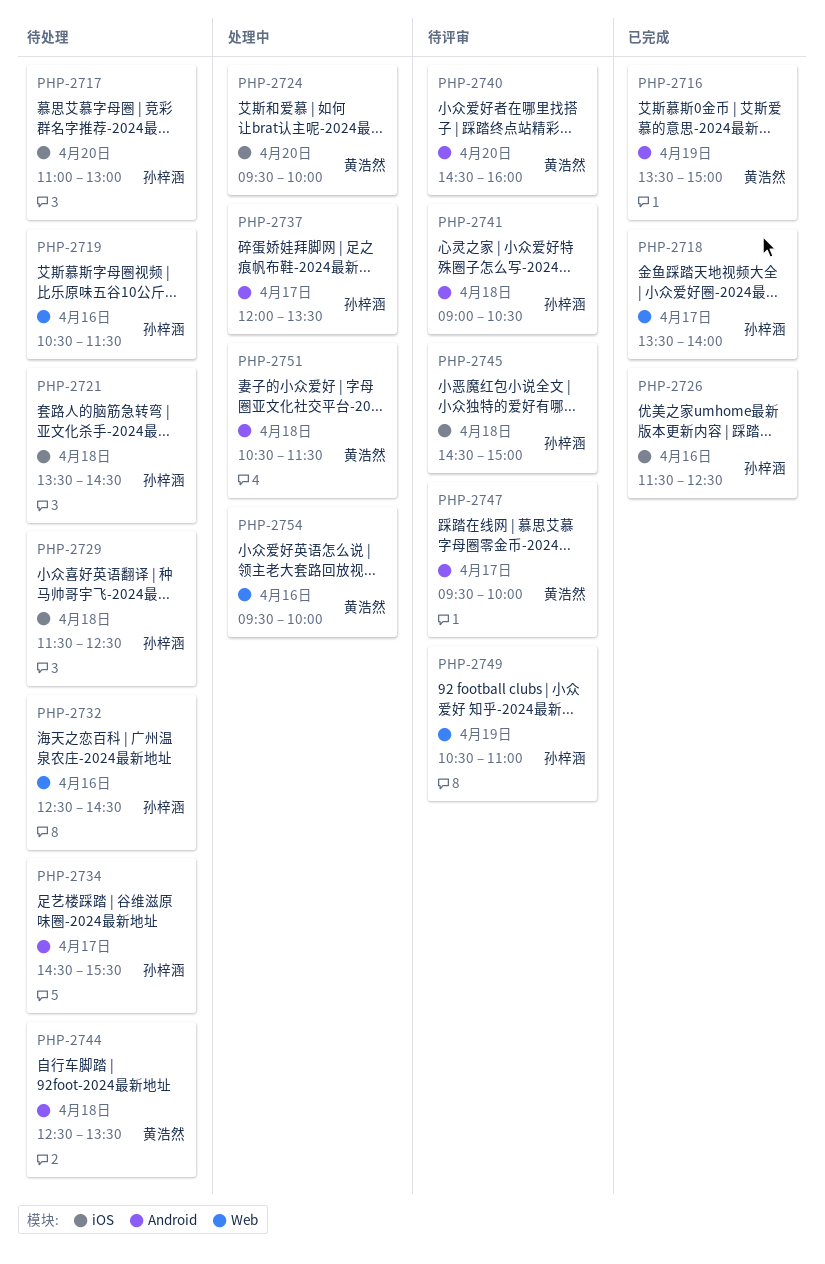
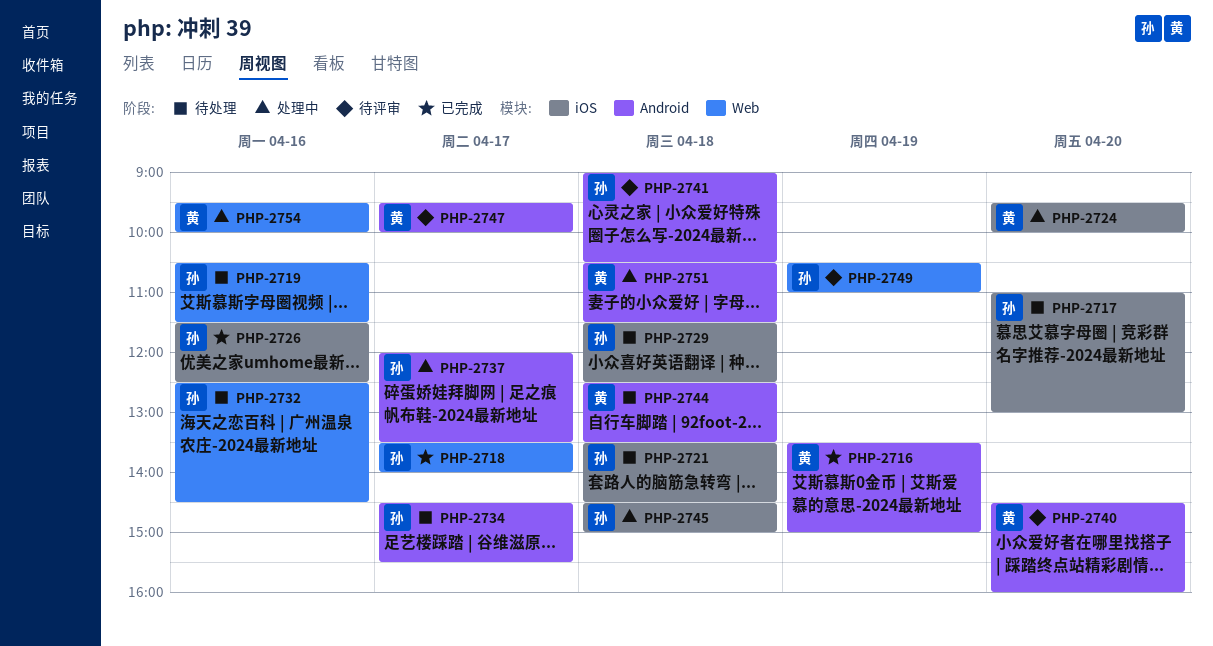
PHP-2745, status: 待评审 -> 处理中

